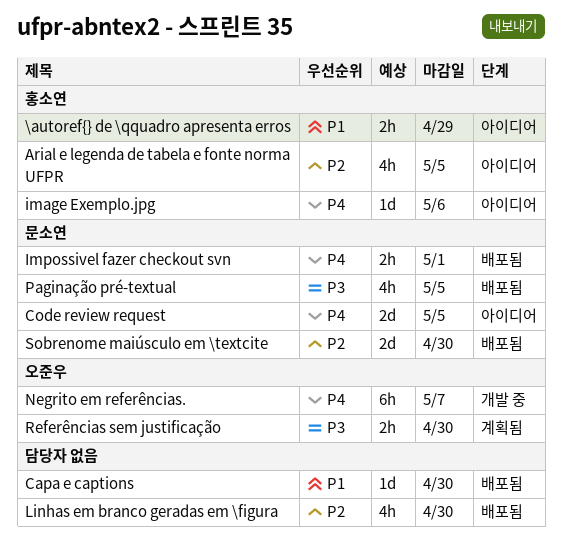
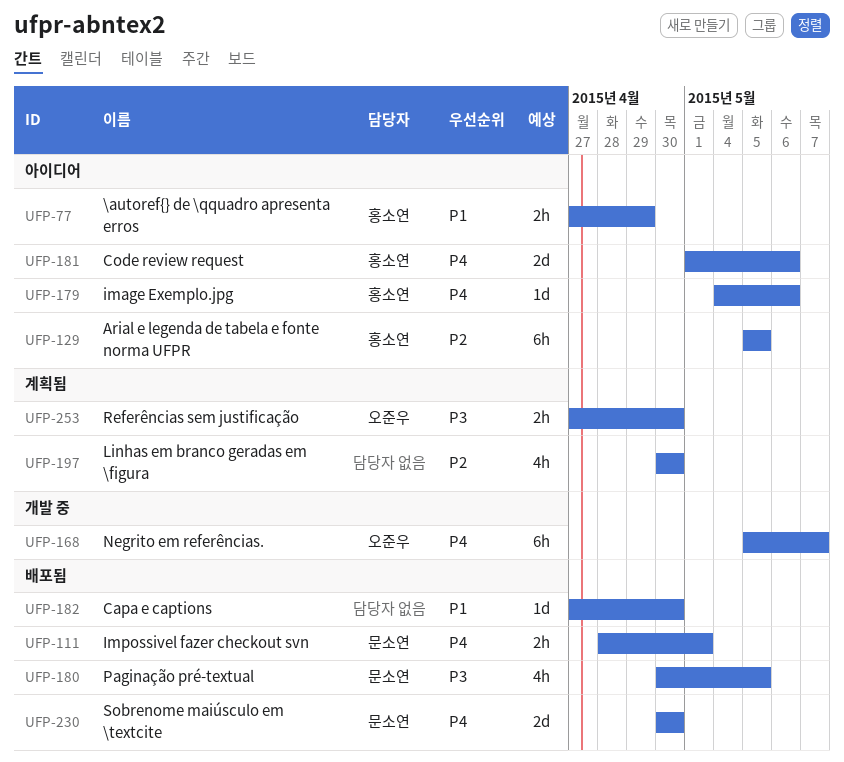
Arial e legenda de tabela e fonte norma UFPR, estimate: 4h -> 6h
Code review request, owner: 문소연 -> 홍소연
Code review request, due: May 5 -> May 6
Linhas em branco geradas em \figura, status: 배포됨 -> 계획됨
Sobrenome maiúsculo em \textcite, priority: P2 -> P4

